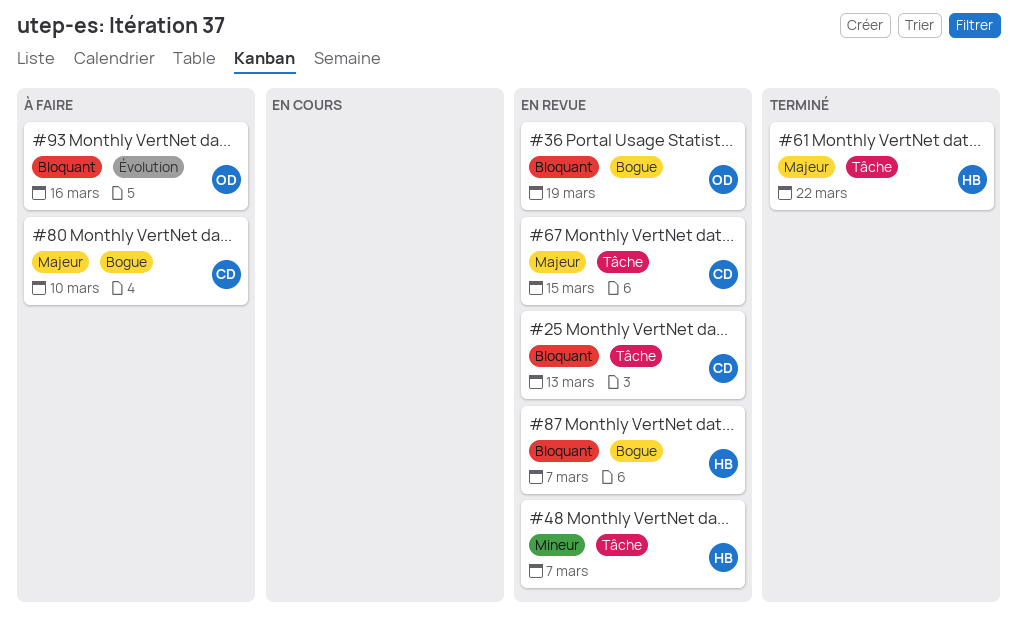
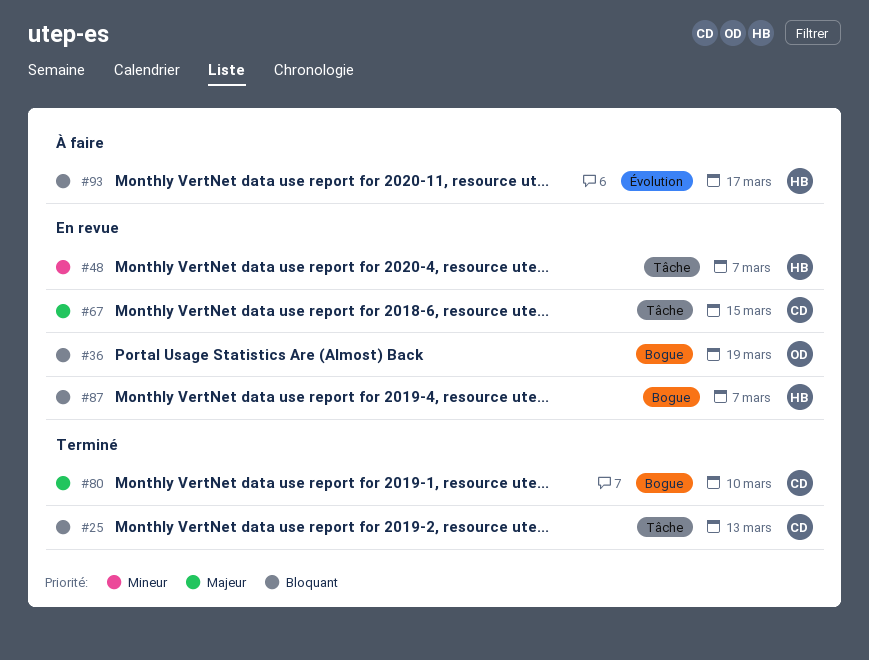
#25, status: En revue -> Terminé
#61: present -> none
#80, status: À faire -> Terminé
#93, owner: OD -> HB
#93, due: Mar 16 -> Mar 17

